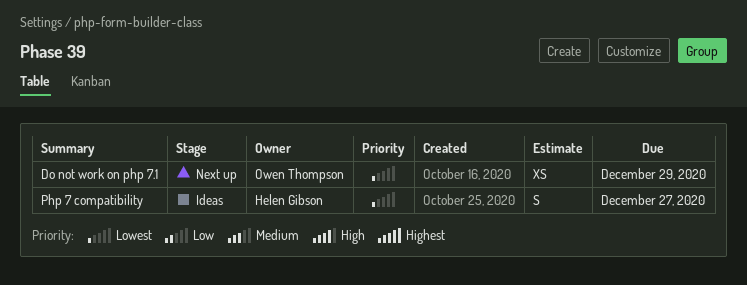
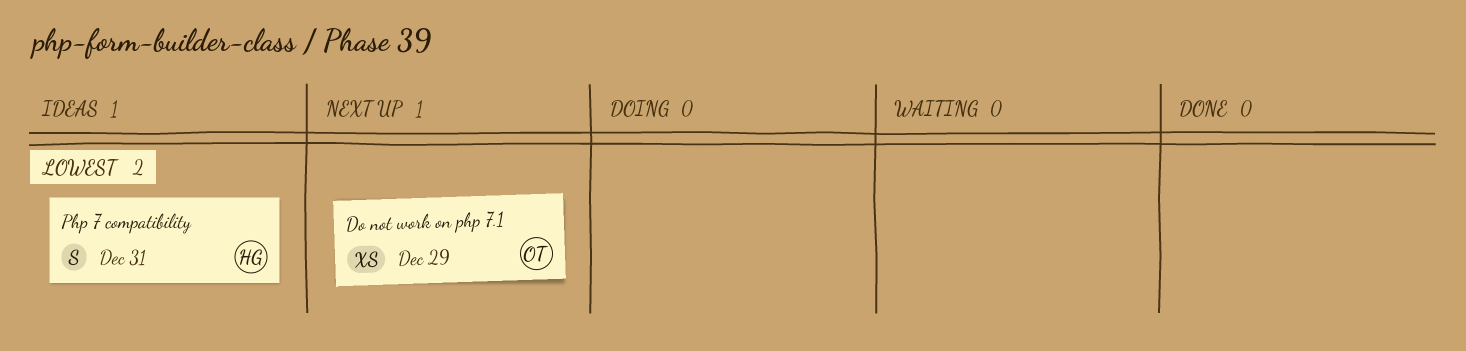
Php 7 compatibility, due: Dec 27 -> Dec 31

